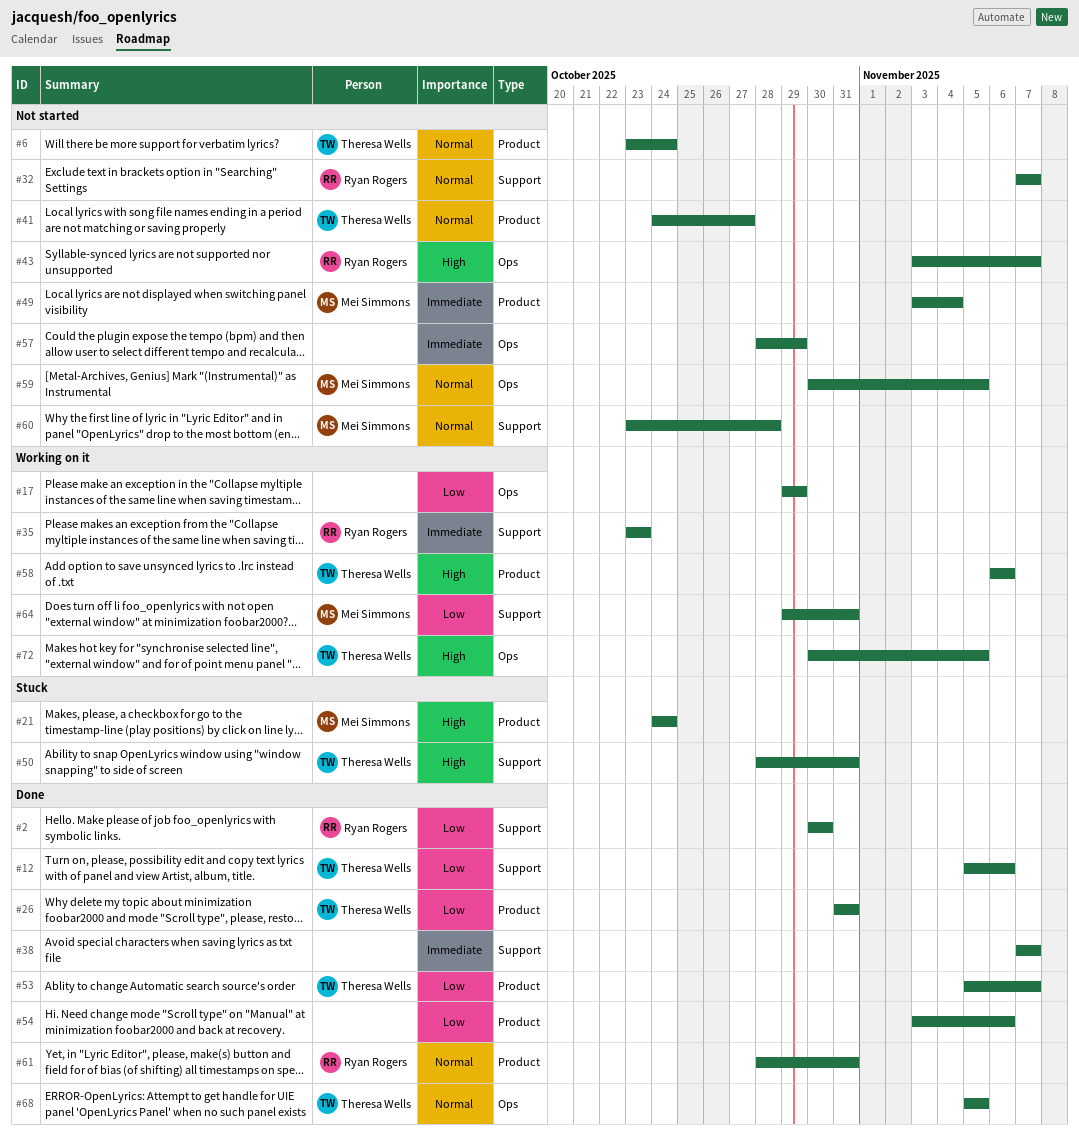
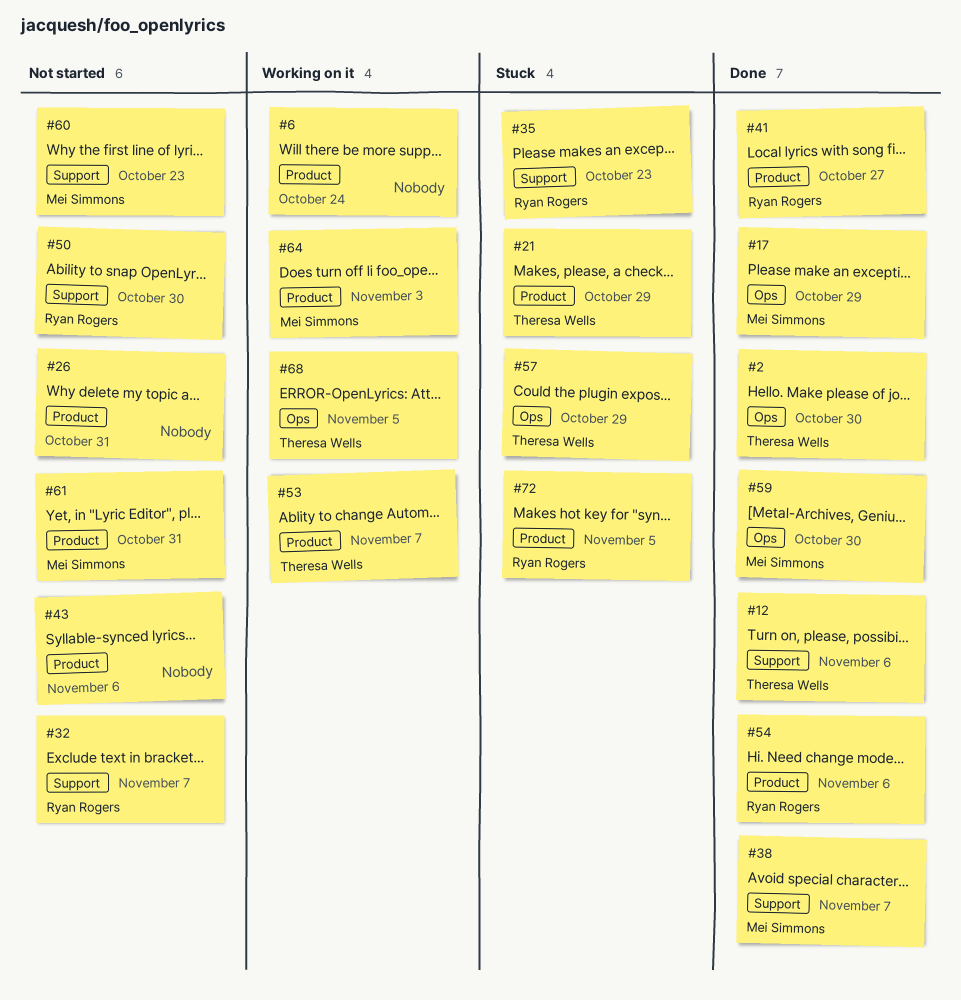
#2, owner: Ryan Rogers -> Theresa Wells
#2, label: Support -> Ops
#6, status: Not started -> Working on it
#6, owner: Theresa Wells -> none
#17, status: Working on it -> Done
#17, owner: none -> Mei Simmons
#21, owner: Mei Simmons -> Theresa Wells
#21, due: Oct 24 -> Oct 29
#26, status: Done -> Not started
#26, owner: Theresa Wells -> none
#35, status: Working on it -> Stuck
#38, owner: none -> Mei Simmons
#41, status: Not started -> Done
#41, owner: Theresa Wells -> Ryan Rogers
#43, owner: Ryan Rogers -> none
#43, label: Ops -> Product
#43, due: Nov 7 -> Nov 6
#49: present -> none
#50, status: Stuck -> Not started
#50, owner: Theresa Wells -> Ryan Rogers
#50, due: Oct 31 -> Oct 30
#53, status: Done -> Working on it
#54, owner: none -> Ryan Rogers
#57, status: Not started -> Stuck
#57, owner: none -> Theresa Wells
#58: present -> none
#59, status: Not started -> Done
#59, due: Nov 5 -> Oct 30
#60, due: Oct 28 -> Oct 23
#61, status: Done -> Not started
#61, owner: Ryan Rogers -> Mei Simmons
#64, label: Support -> Product
#64, due: Oct 31 -> Nov 3
#68, status: Done -> Working on it
#72, status: Working on it -> Stuck
#72, owner: Theresa Wells -> Ryan Rogers
#72, label: Ops -> Product

